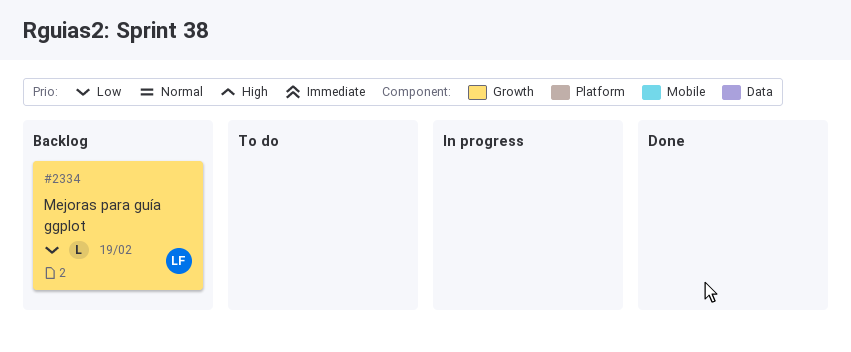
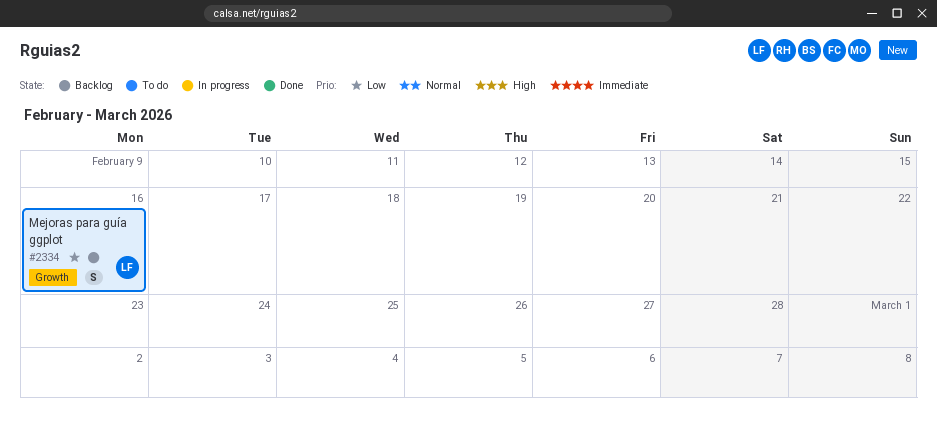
#2334, estimate: L -> S
#2334, due: Feb 19 -> Feb 16

